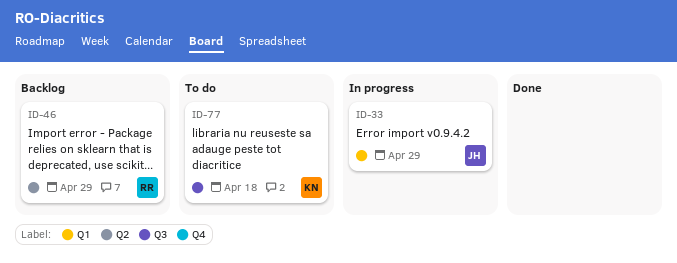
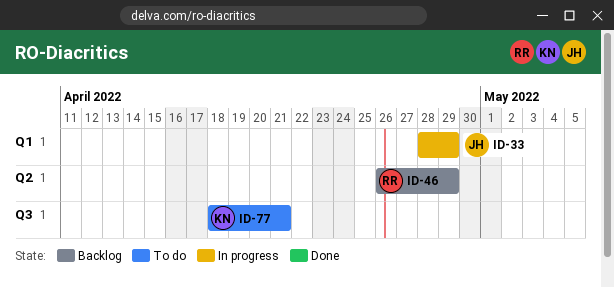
ID-77, due: Apr 18 -> Apr 21

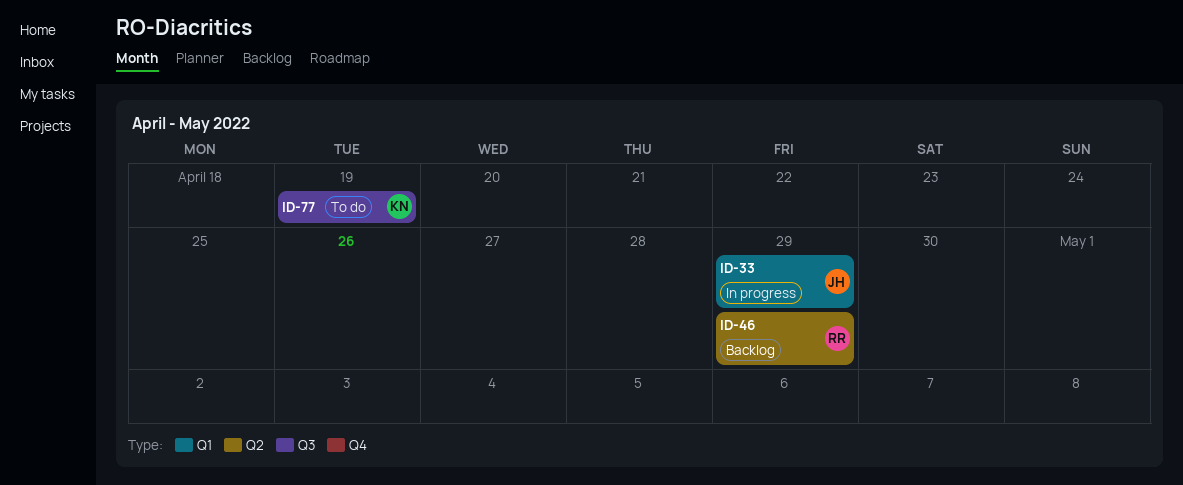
ID-77, due: Apr 21 -> Apr 19

